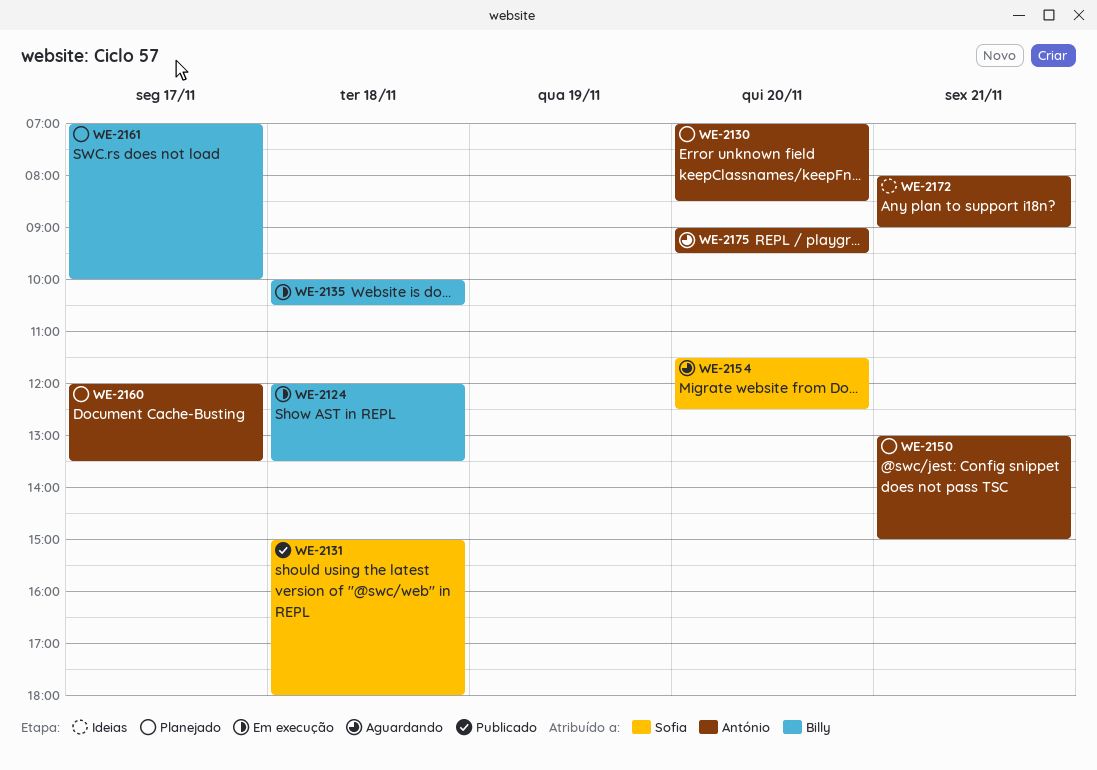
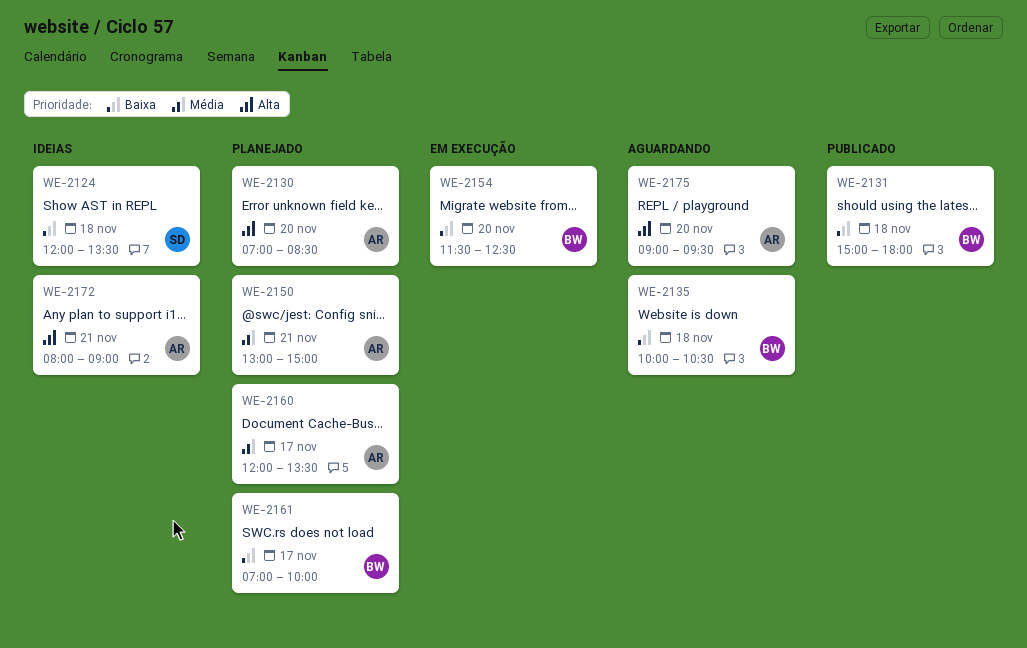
WE-2124, status: Em execução -> Ideias
WE-2124, owner: Billy -> Sofia
WE-2131, owner: Sofia -> Billy
WE-2135, status: Em execução -> Aguardando
WE-2154, status: Aguardando -> Em execução
WE-2154, owner: Sofia -> Billy

